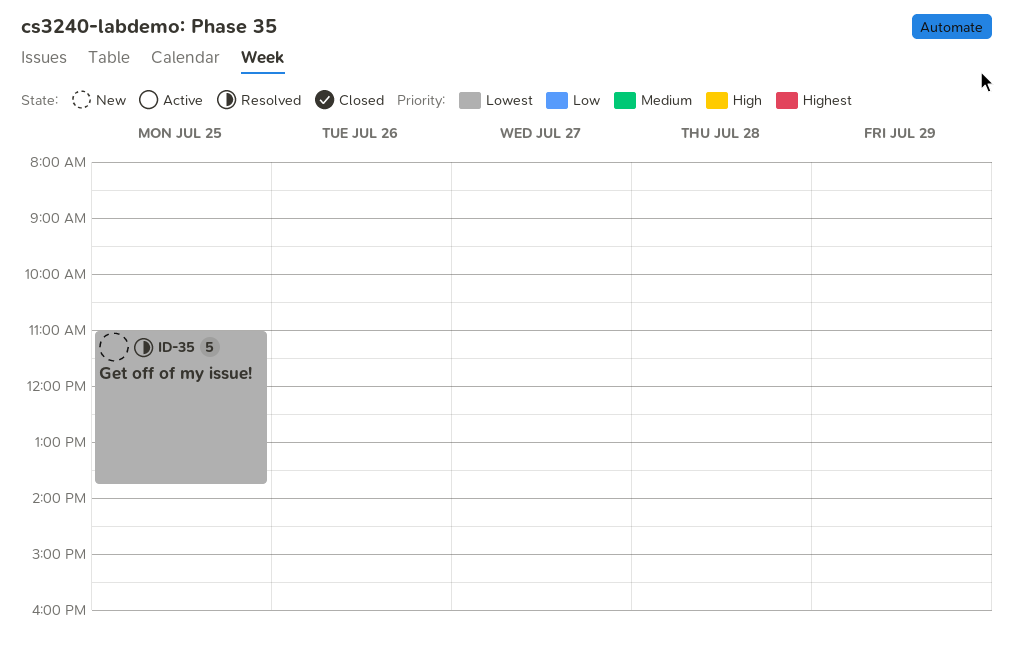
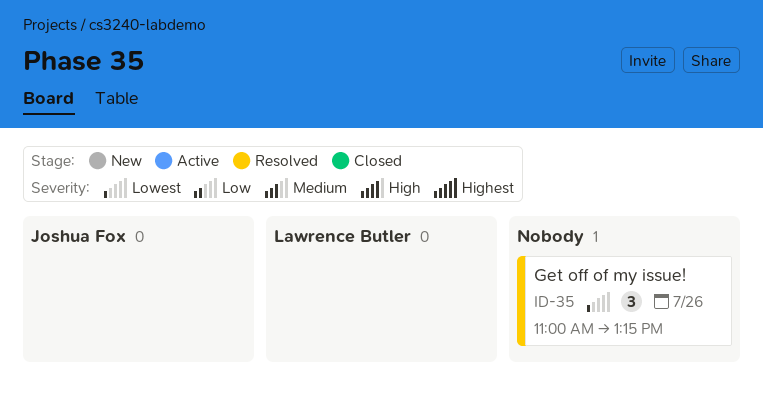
ID-35, estimate: 5 -> 3
ID-35, day: Jul 25 -> Jul 26
ID-35, ends: 13:45 -> 13:15

